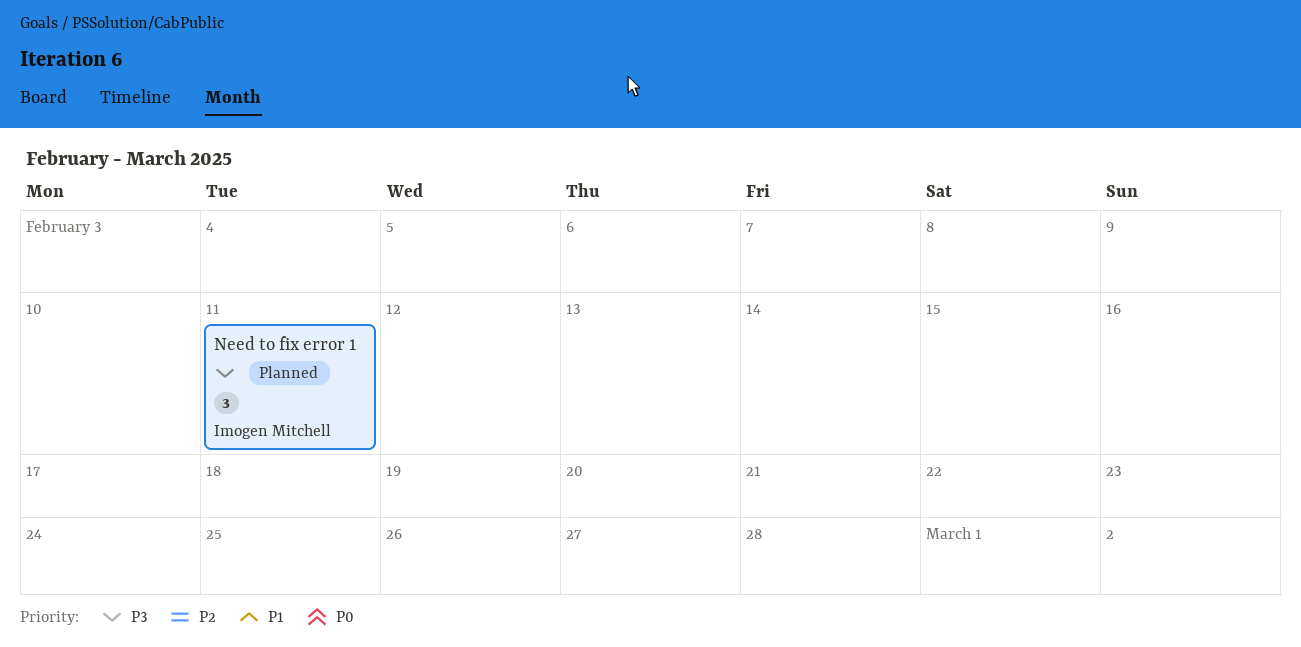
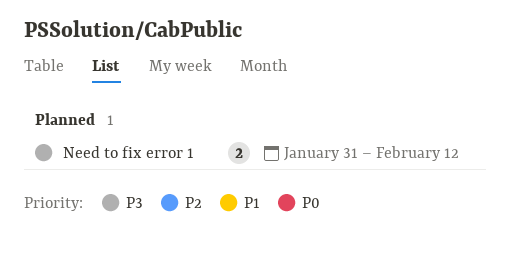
Need to fix error 1, estimate: 3 -> 2
Need to fix error 1, due: Feb 11 -> Feb 12

